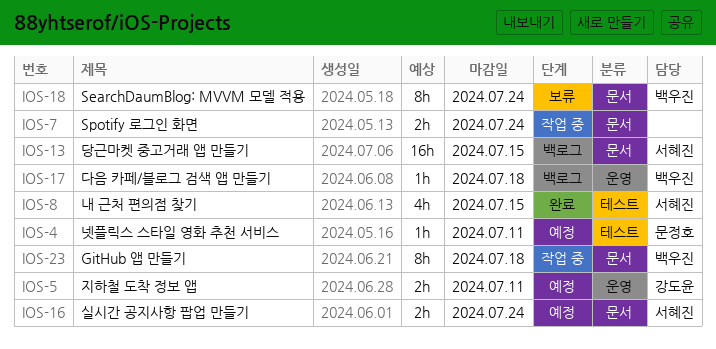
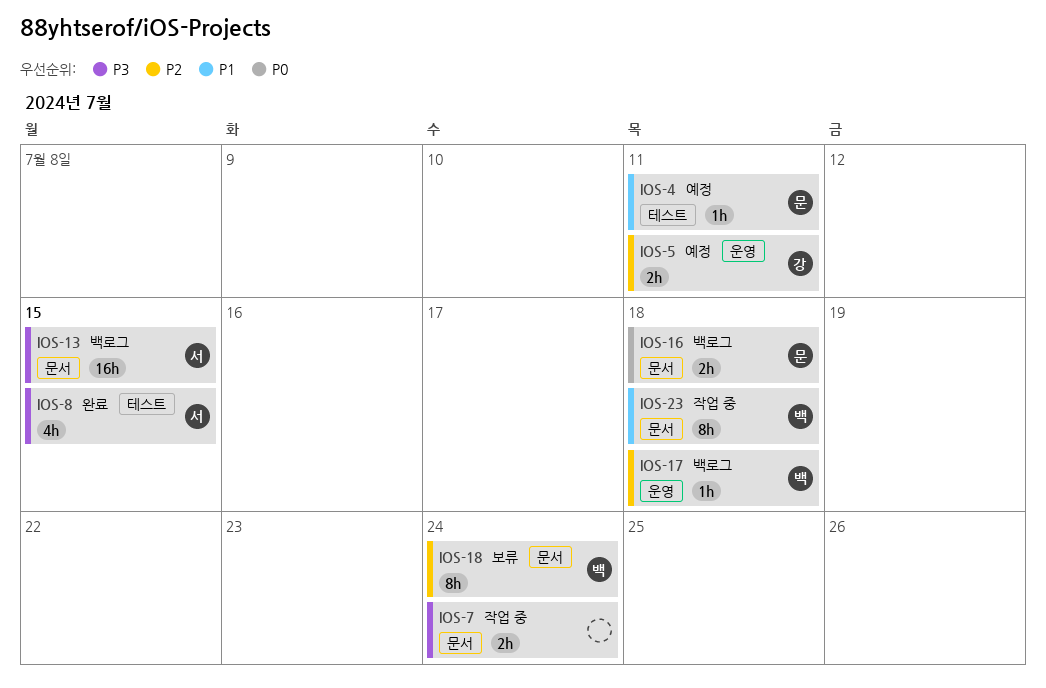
IOS-16, status: 예정 -> 백로그
IOS-16, owner: 서혜진 -> 문정호
IOS-16, due: Jul 24 -> Jul 18

